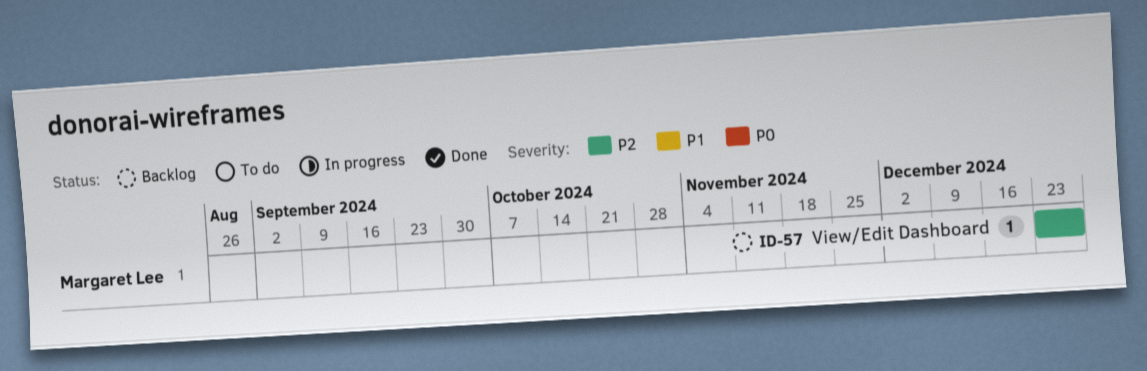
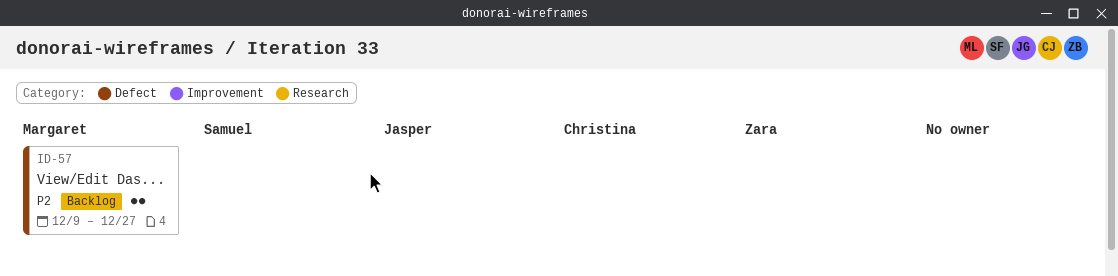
ID-57, estimate: 1 -> 2
ID-57, start: Dec 23 -> Dec 9

